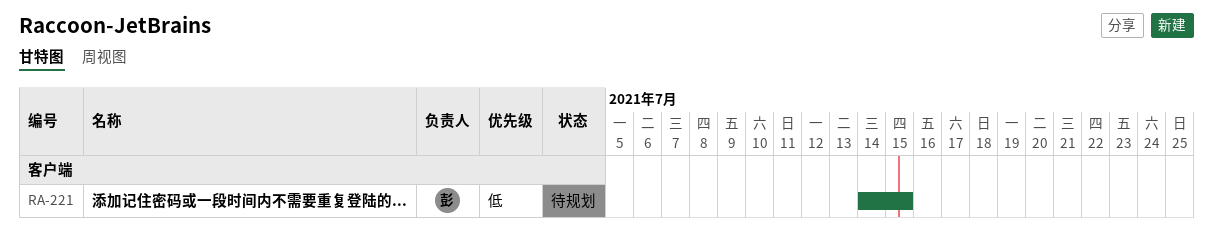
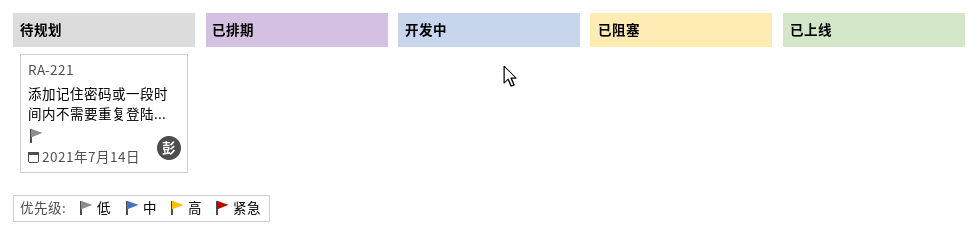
RA-221, due: Jul 15 -> Jul 14

